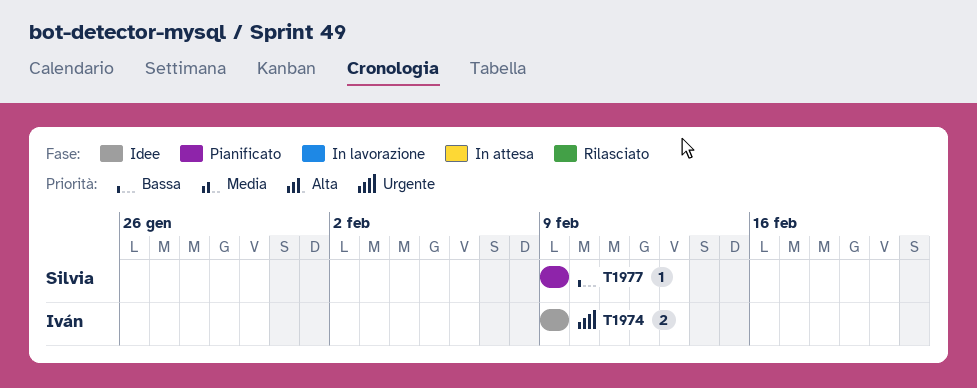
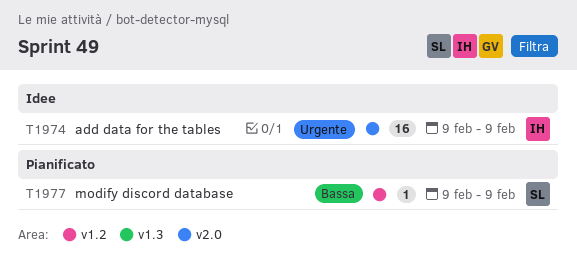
T1974, estimate: 2 -> 16

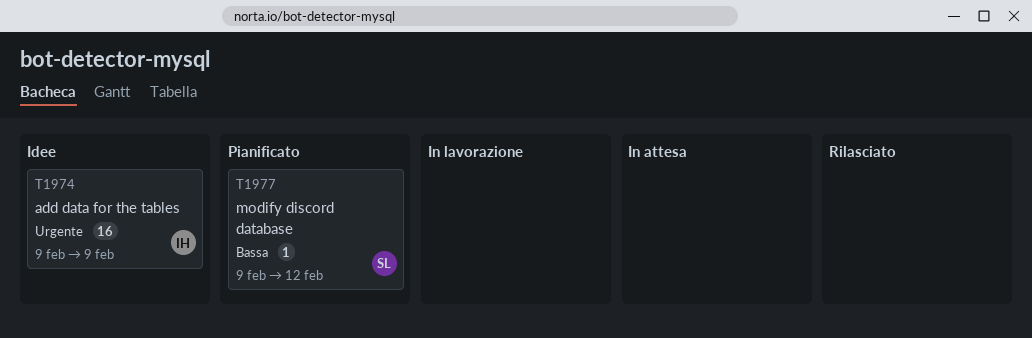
T1977, due: Feb 9 -> Feb 12

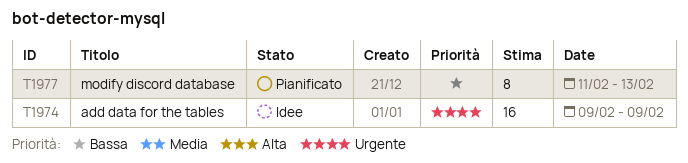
T1977, estimate: 1 -> 8
T1977, start: Feb 9 -> Feb 11
T1977, due: Feb 12 -> Feb 13

